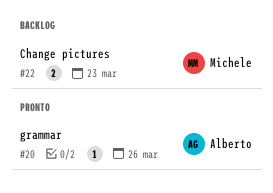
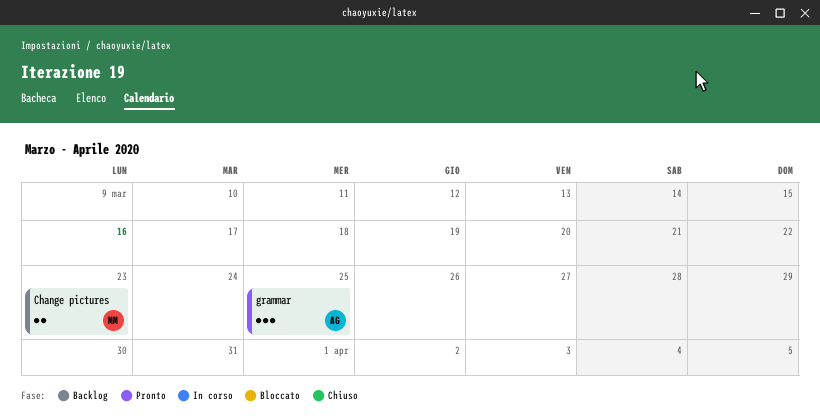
grammar, estimate: 1 -> 3
grammar, due: Mar 26 -> Mar 25

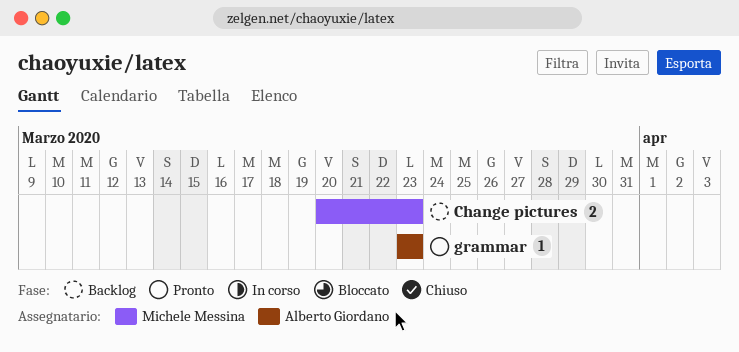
grammar, estimate: 3 -> 1
grammar, due: Mar 25 -> Mar 23

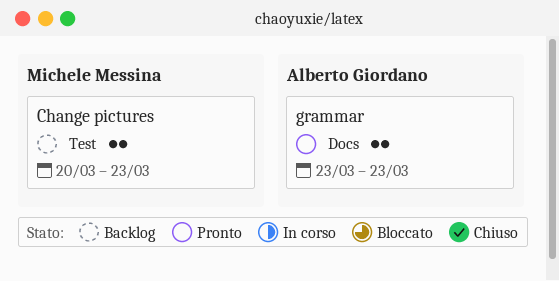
grammar, estimate: 1 -> 2

